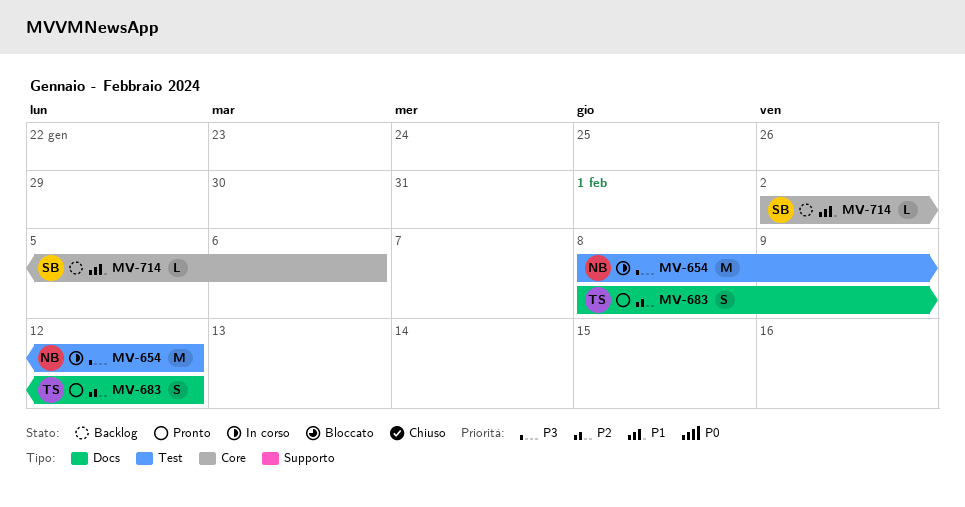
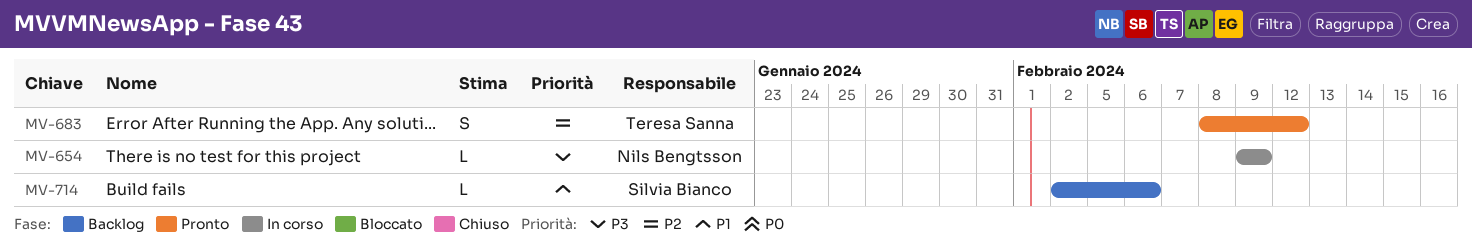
MV-654, estimate: M -> L
MV-654, start: Feb 8 -> Feb 9
MV-654, due: Feb 12 -> Feb 9

